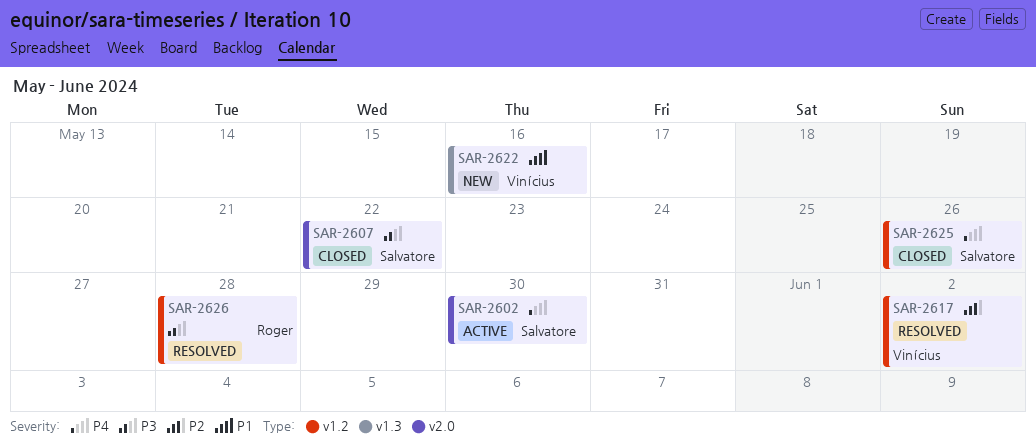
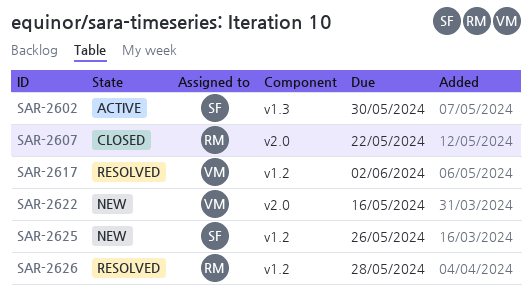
SAR-2602, label: v2.0 -> v1.3
SAR-2607, owner: Salvatore -> Roger
SAR-2622, label: v1.3 -> v2.0
SAR-2625, status: Closed -> New

